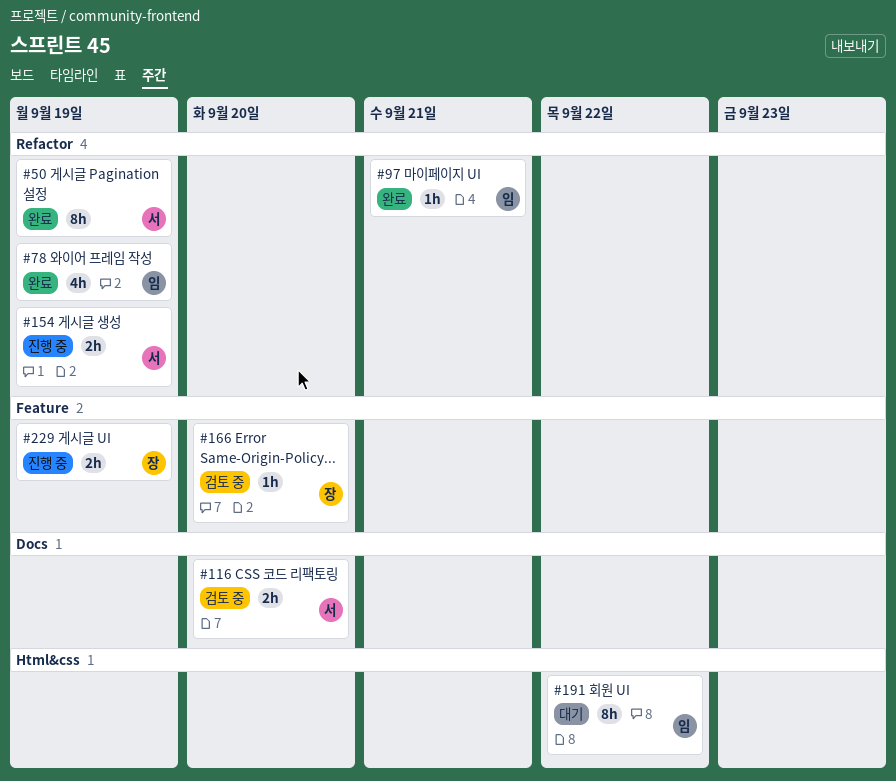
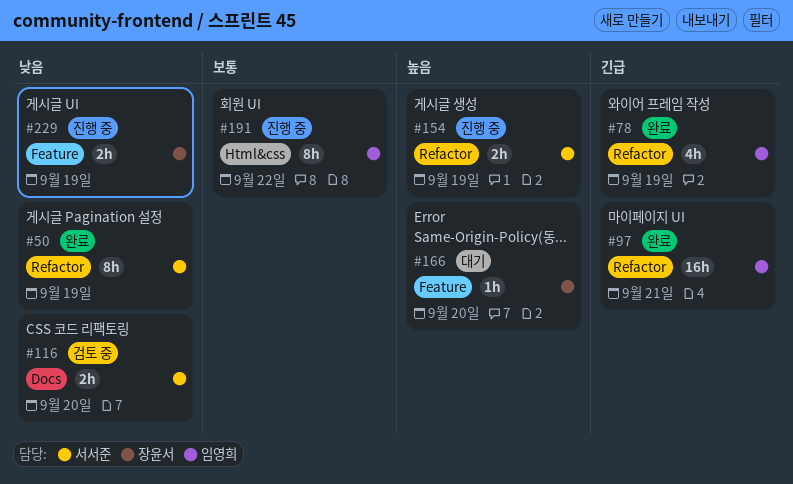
#97, estimate: 1h -> 16h
#166, status: 검토 중 -> 대기
#191, status: 대기 -> 진행 중

